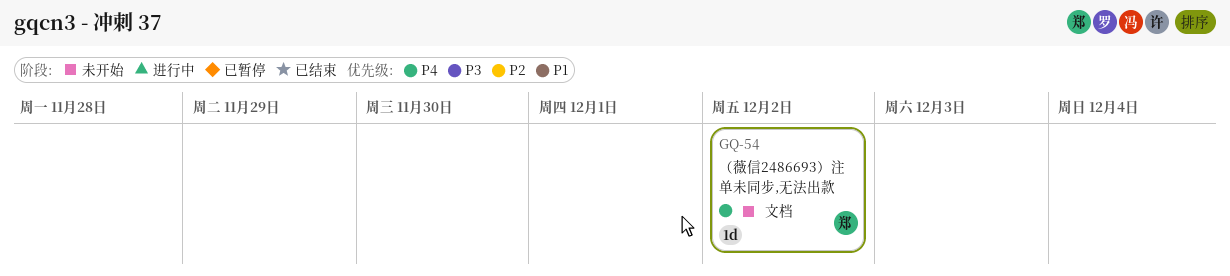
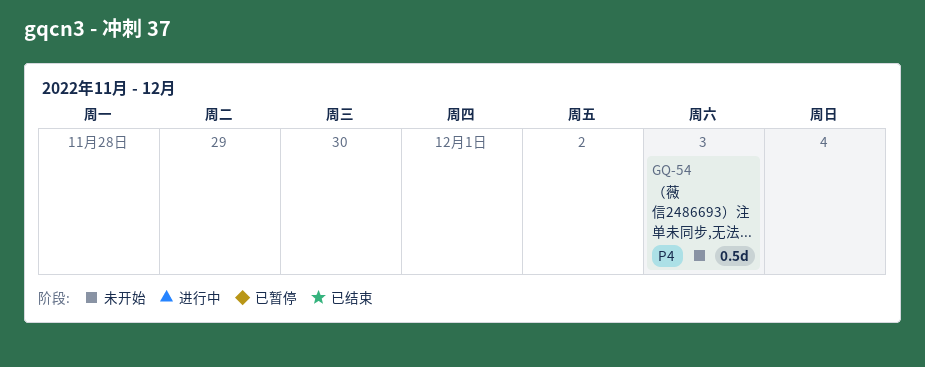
GQ-54, estimate: 1d -> 0.5d
GQ-54, due: Dec 2 -> Dec 3

